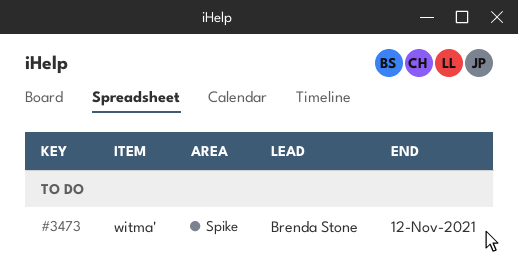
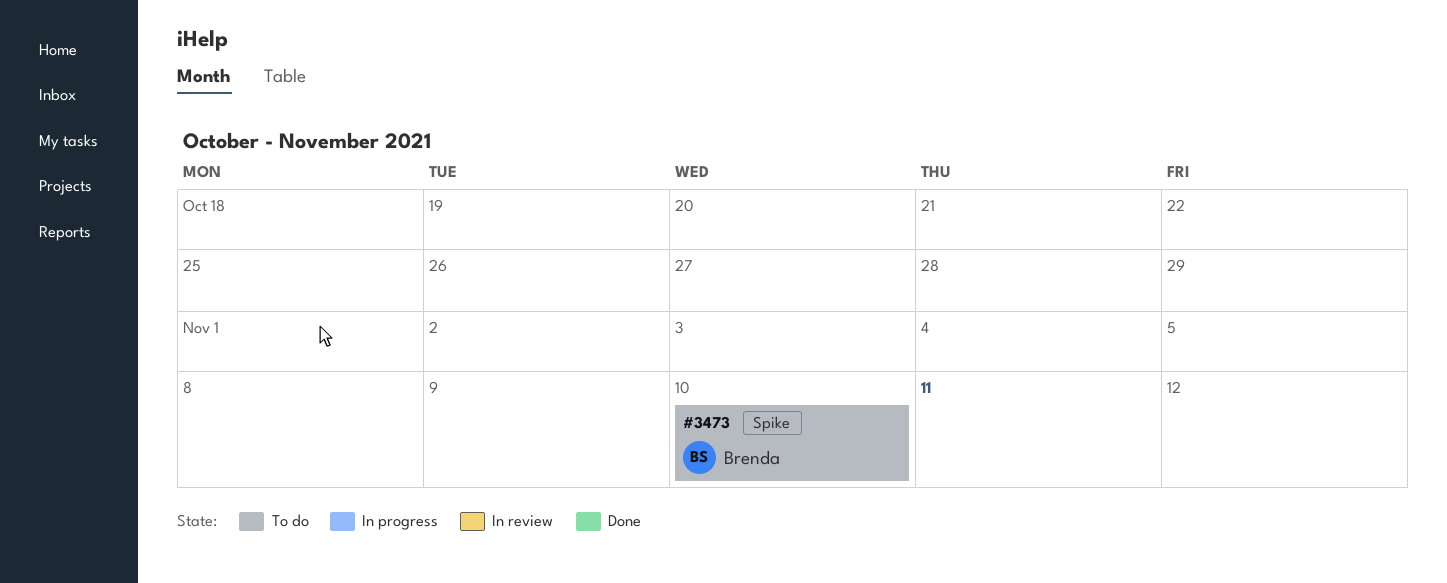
#3473, due: Nov 12 -> Nov 10

